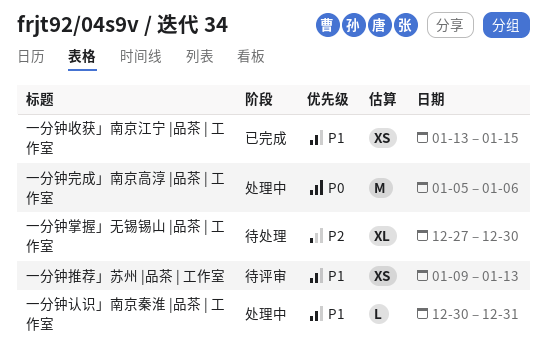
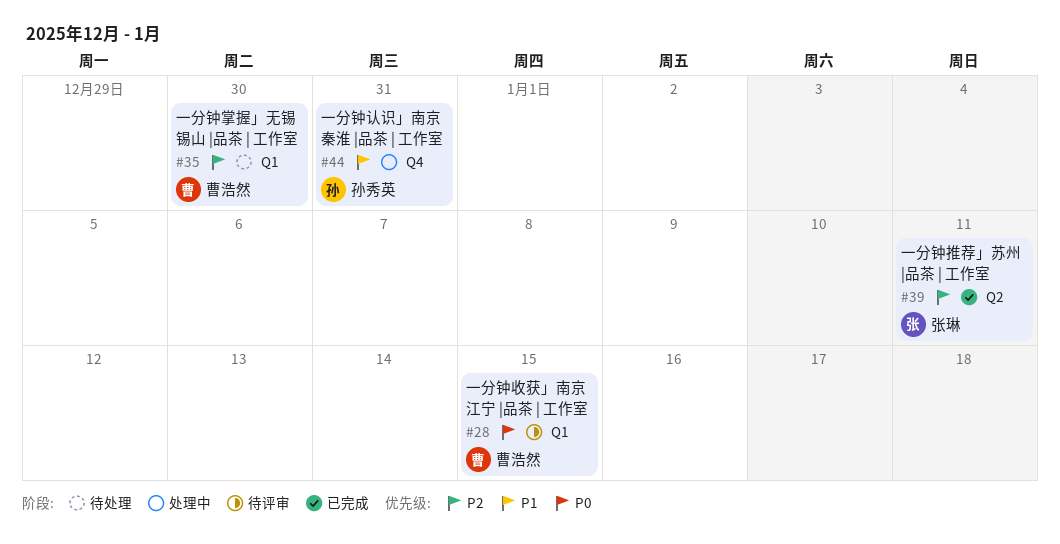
一分钟完成」南京高淳 |品茶 | 工作室: present -> none
一分钟推荐」苏州 |品茶 | 工作室, status: 待评审 -> 已完成
一分钟推荐」苏州 |品茶 | 工作室, priority: P1 -> P2
一分钟推荐」苏州 |品茶 | 工作室, due: Jan 13 -> Jan 11
一分钟收获」南京江宁 |品茶 | 工作室, status: 已完成 -> 待评审
一分钟收获」南京江宁 |品茶 | 工作室, priority: P1 -> P0

